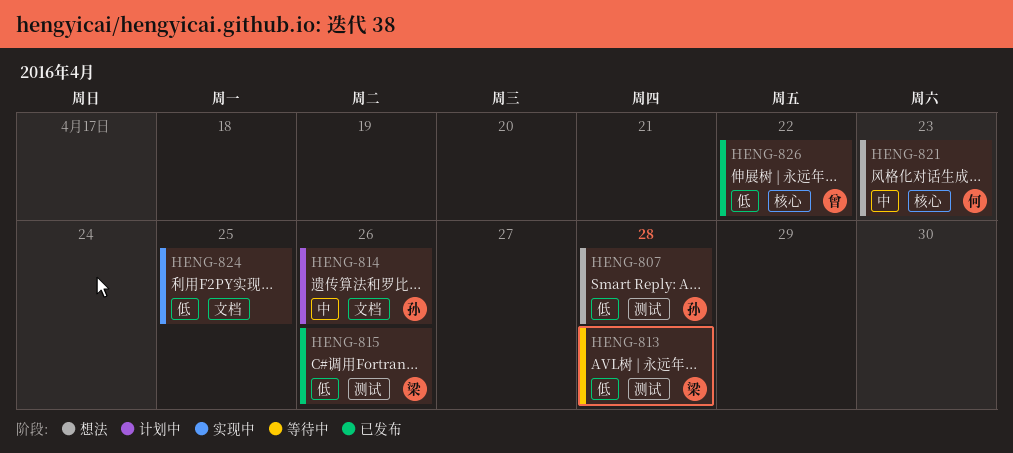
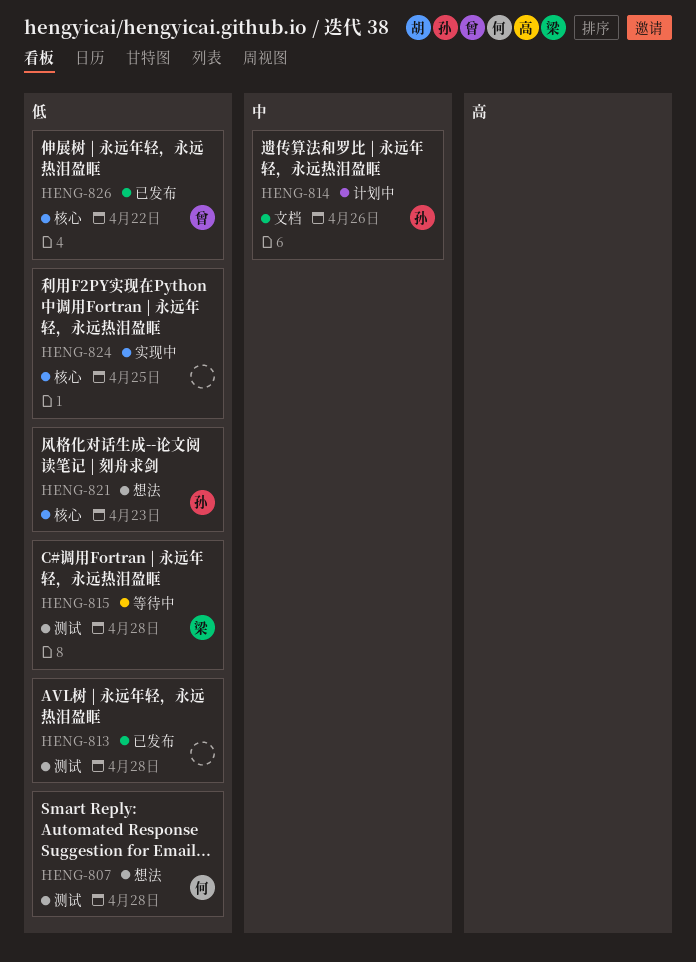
HENG-807, owner: 孙 -> 何
HENG-813, status: 等待中 -> 已发布
HENG-813, owner: 梁 -> none
HENG-815, status: 已发布 -> 等待中
HENG-815, due: Apr 26 -> Apr 28
HENG-821, owner: 何 -> 孙
HENG-821, priority: 中 -> 低
HENG-824, label: 文档 -> 核心

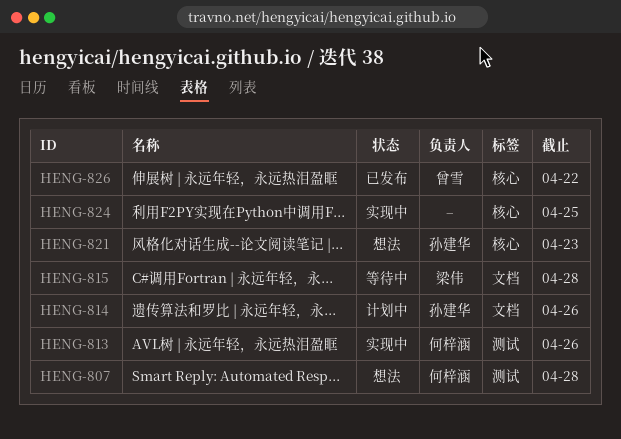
HENG-813, status: 已发布 -> 实现中
HENG-813, owner: none -> 何梓涵
HENG-813, due: Apr 28 -> Apr 26
HENG-815, label: 测试 -> 文档

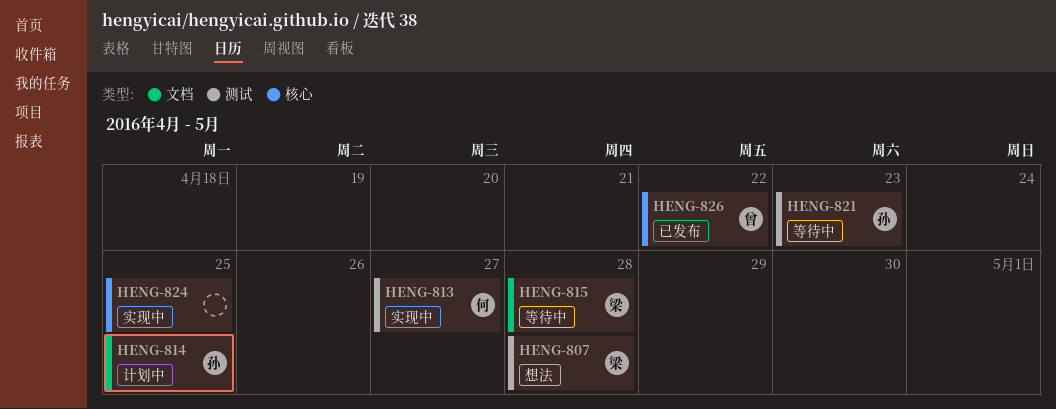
HENG-807, owner: 何梓涵 -> 梁伟
HENG-813, due: Apr 26 -> Apr 27
HENG-814, due: Apr 26 -> Apr 25
HENG-821, status: 想法 -> 等待中
HENG-821, label: 核心 -> 测试

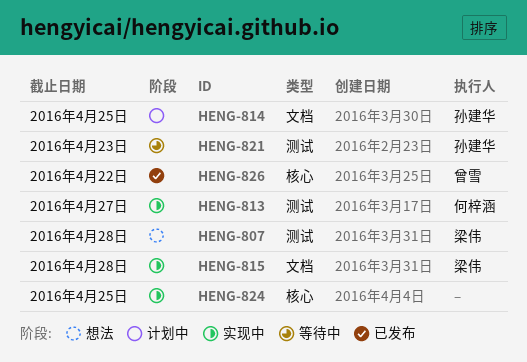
HENG-815, status: 等待中 -> 实现中

